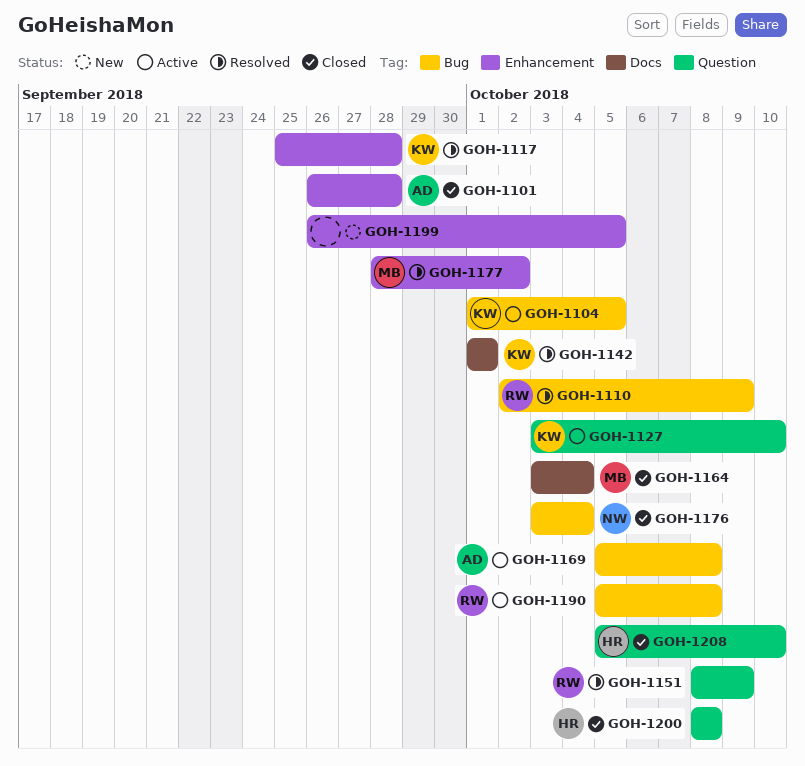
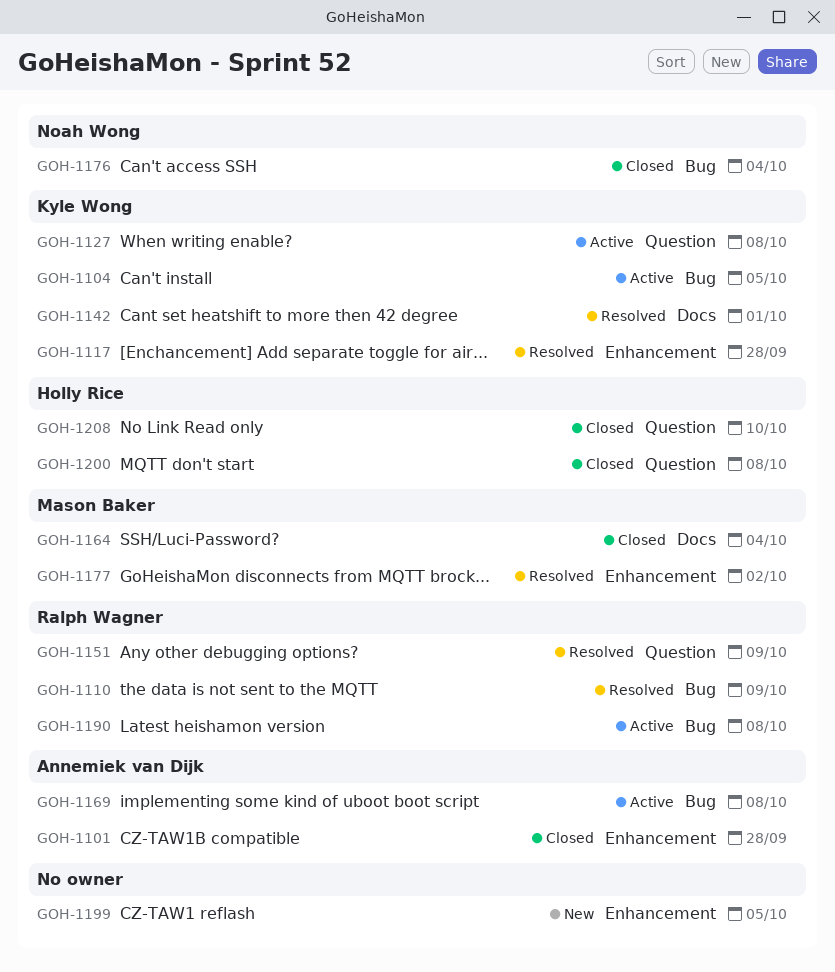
GOH-1127, due: Oct 10 -> Oct 8

